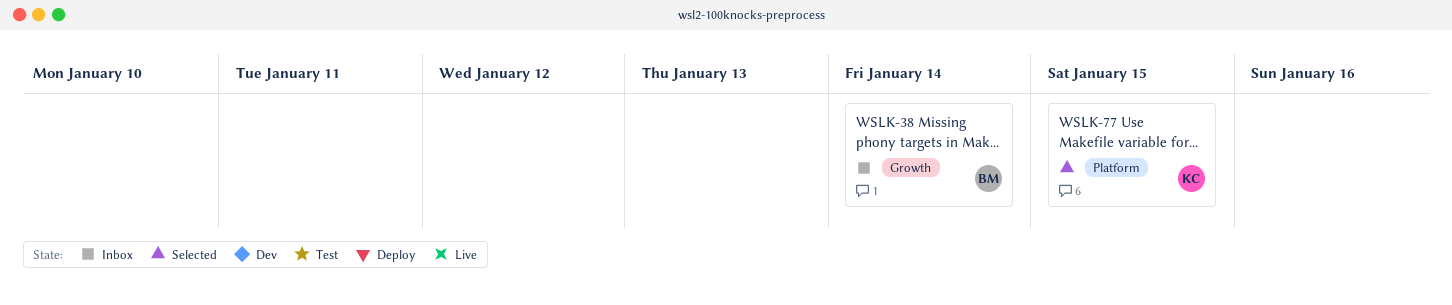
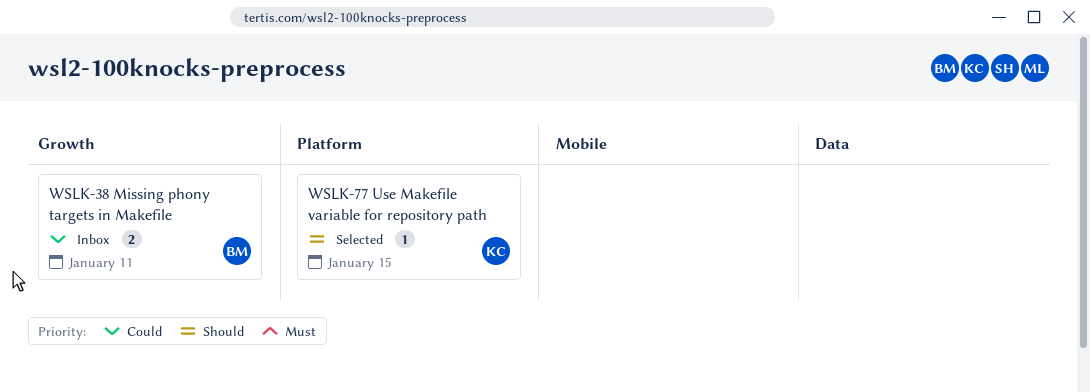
WSLK-38, due: Jan 14 -> Jan 11

